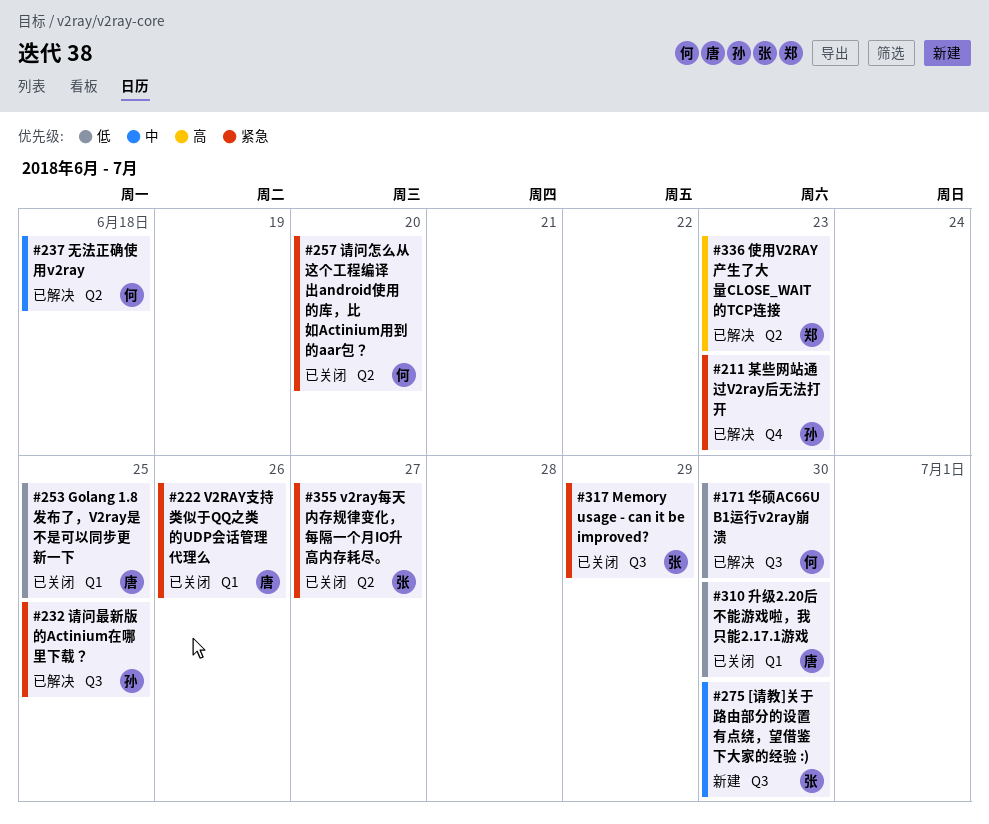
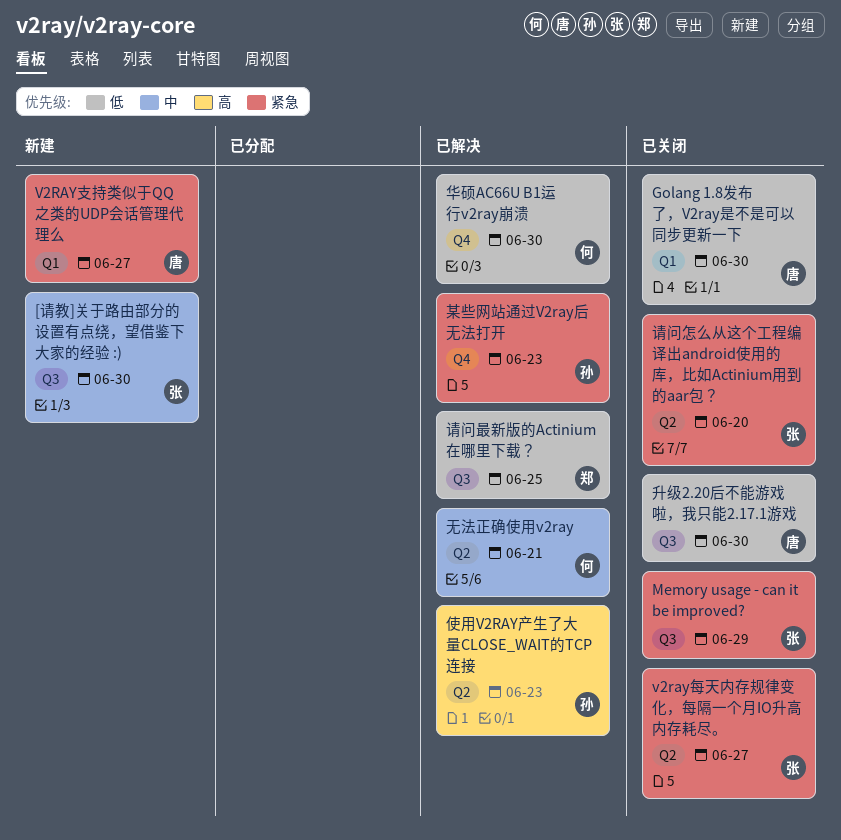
Golang 1.8发布了，V2ray是不是可以同步更新一下, due: Jun 25 -> Jun 30
V2RAY支持类似于QQ之类的UDP会话管理代理么, status: 已关闭 -> 新建
V2RAY支持类似于QQ之类的UDP会话管理代理么, due: Jun 26 -> Jun 27
使用V2RAY产生了大量CLOSE_WAIT的TCP连接, owner: 郑 -> 孙
升级2.20后不能游戏啦，我只能2.17.1游戏, label: Q1 -> Q3
华硕AC66U B1运行v2ray崩溃, label: Q3 -> Q4
无法正确使用v2ray, due: Jun 18 -> Jun 21
请问怎么从这个工程编译出android使用的库，比如Actinium用到的aar包？, owner: 何 -> 张
请问最新版的Actinium在哪里下载？, owner: 孙 -> 郑
请问最新版的Actinium在哪里下载？, priority: 紧急 -> 低

